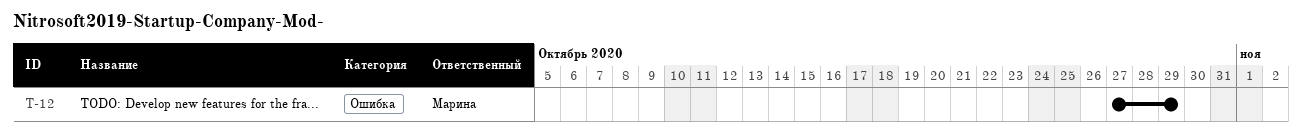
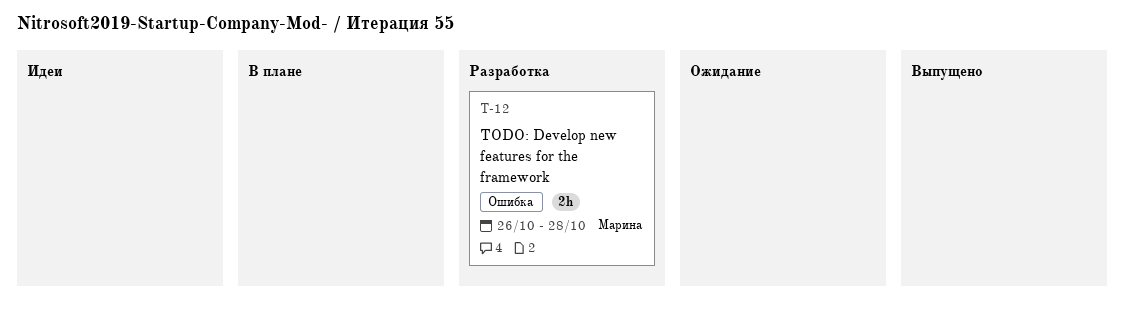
T-12, start: Oct 27 -> Oct 26
T-12, due: Oct 29 -> Oct 28

